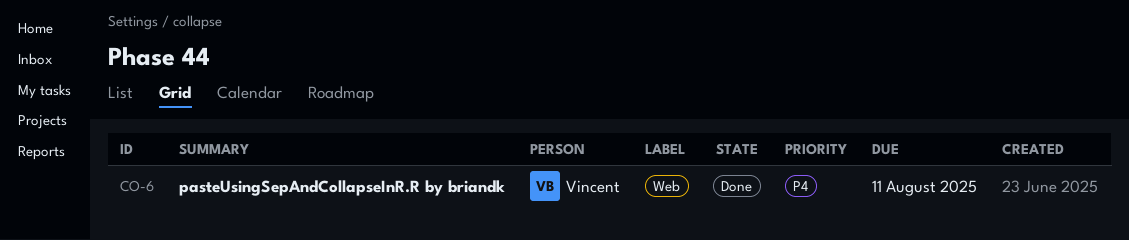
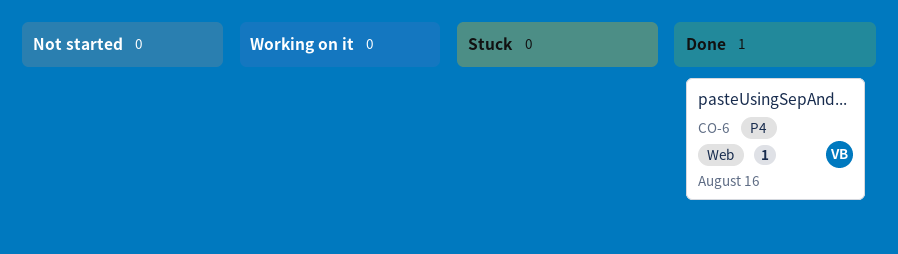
CO-6, due: Aug 11 -> Aug 16

